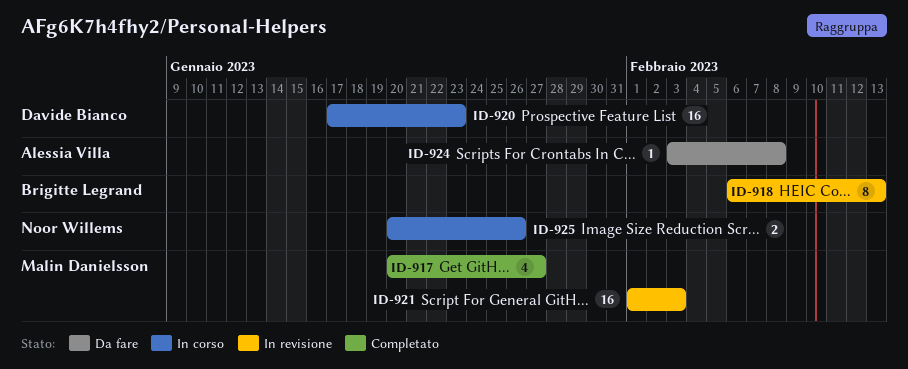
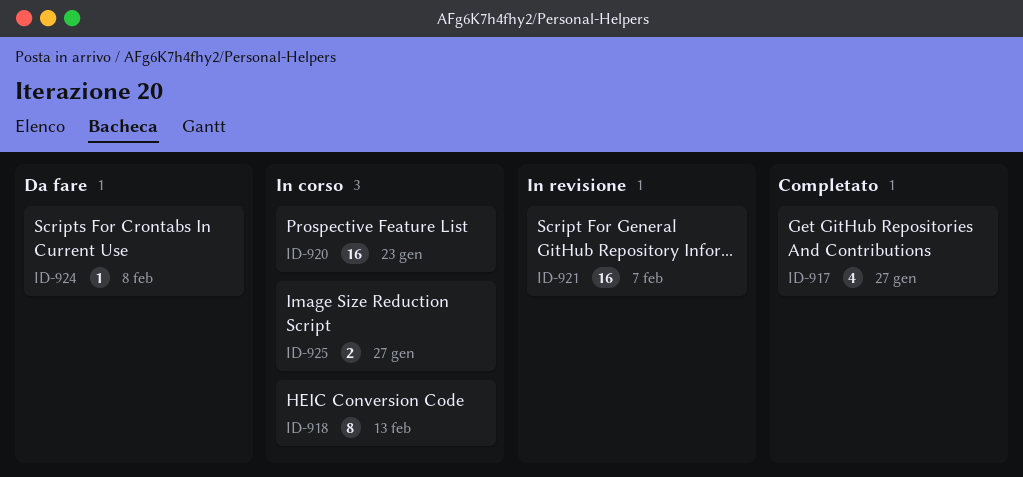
ID-918, status: In revisione -> In corso
ID-921, due: Feb 3 -> Feb 7
ID-925, due: Jan 26 -> Jan 27

